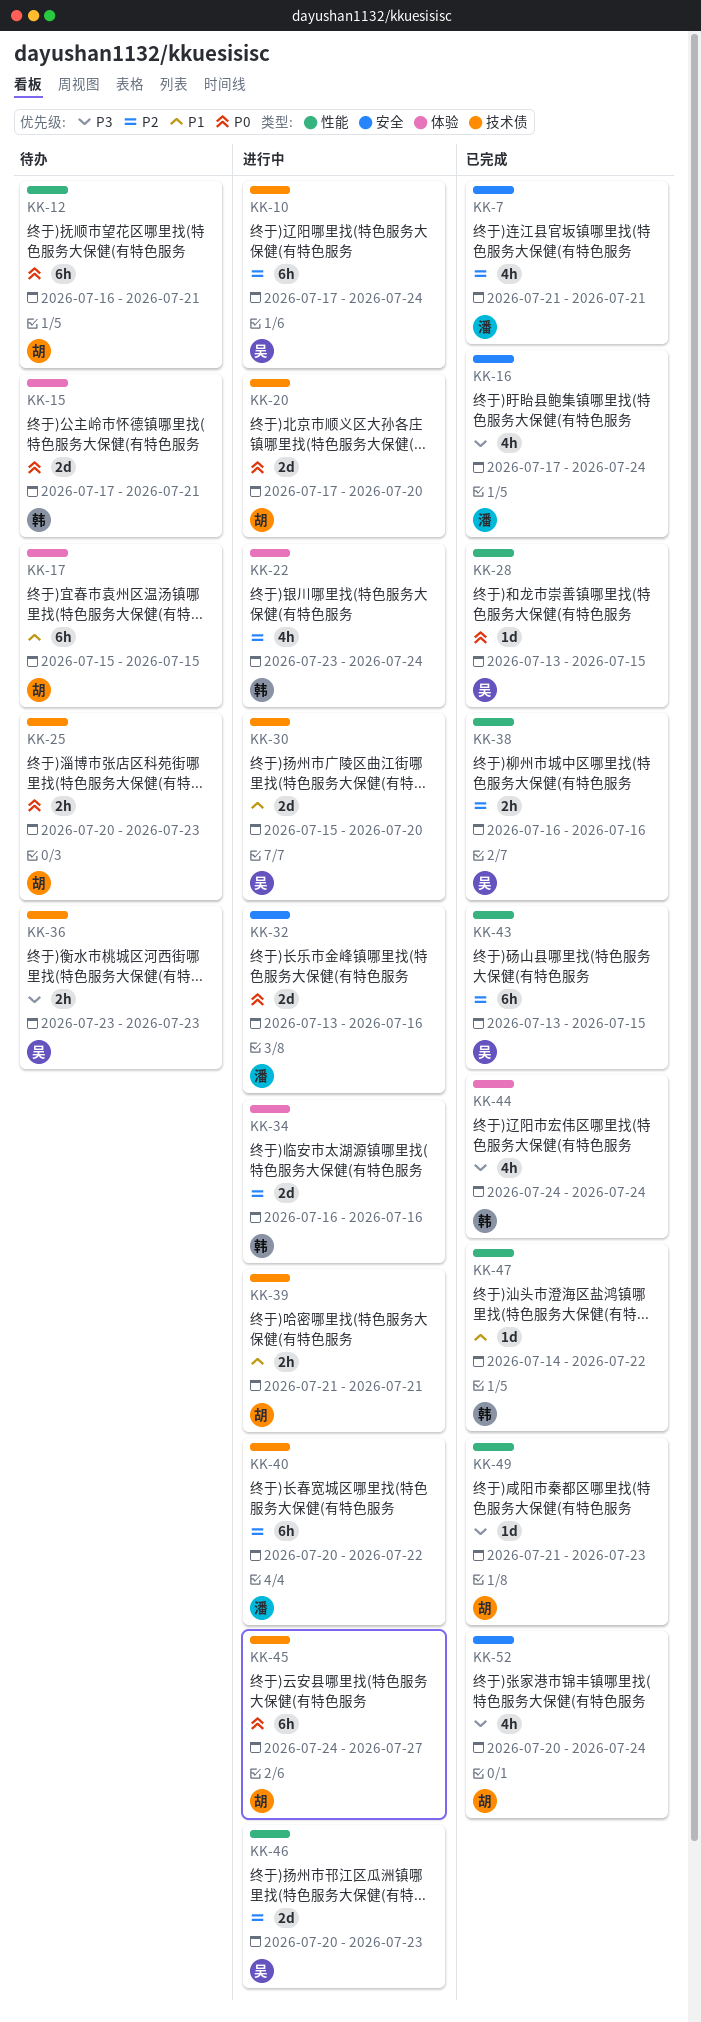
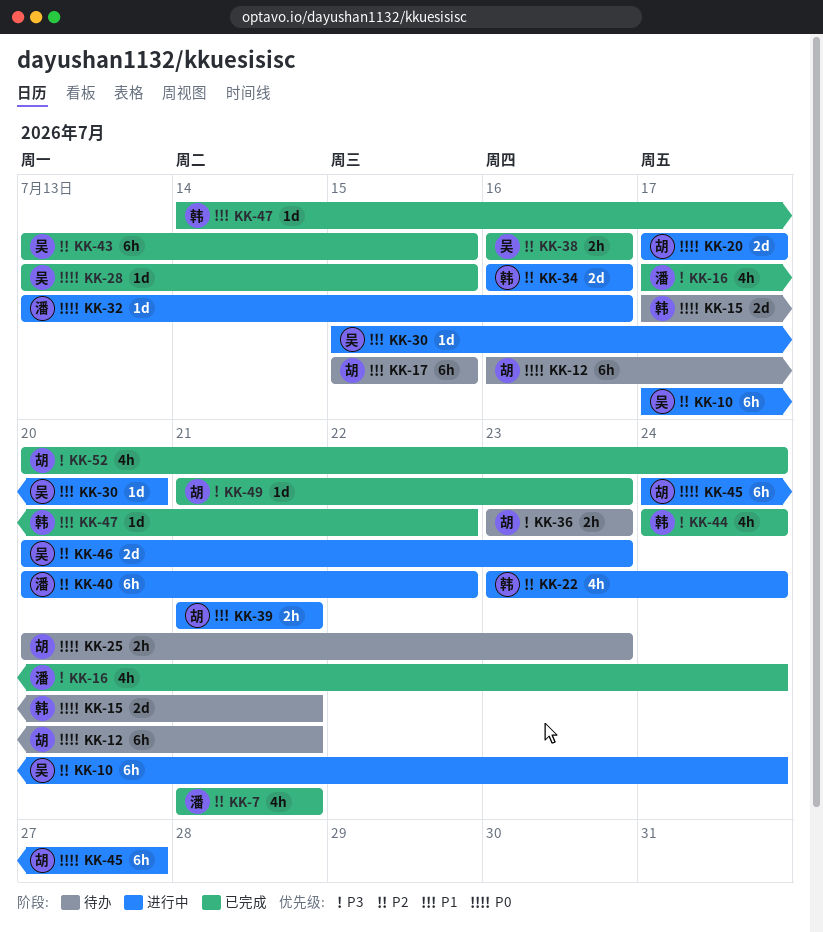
KK-20, due: Jul 20 -> Jul 17
KK-30, estimate: 2d -> 1d
KK-32, estimate: 2d -> 1d
KK-36, owner: 吴 -> 胡

